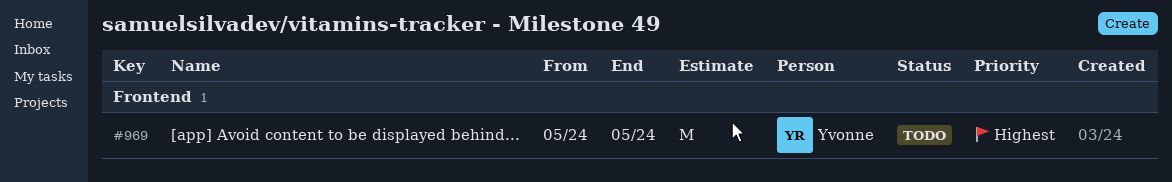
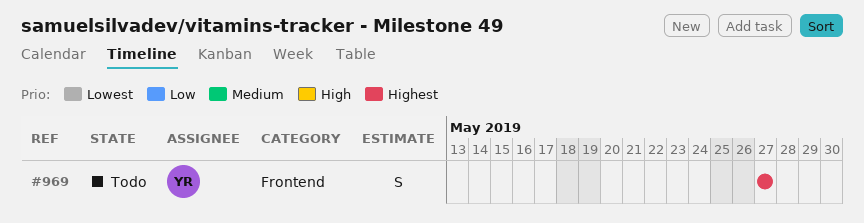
#969, estimate: M -> S
#969, start: May 24 -> May 27
#969, due: May 24 -> May 27

